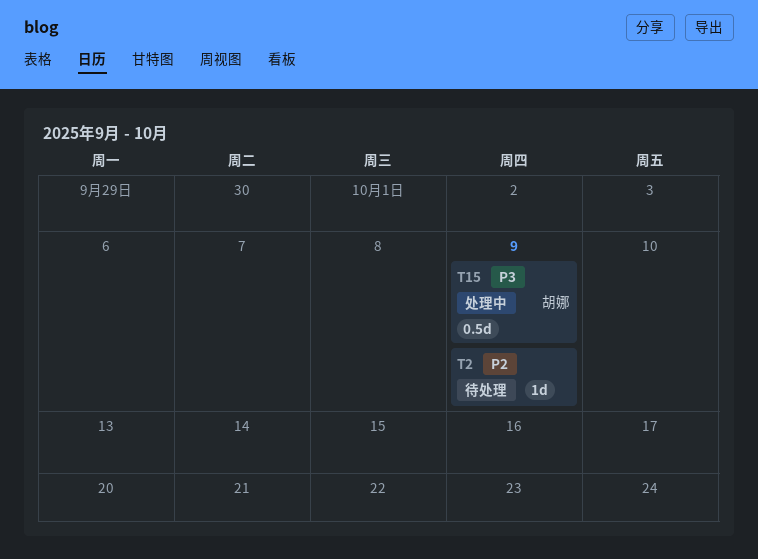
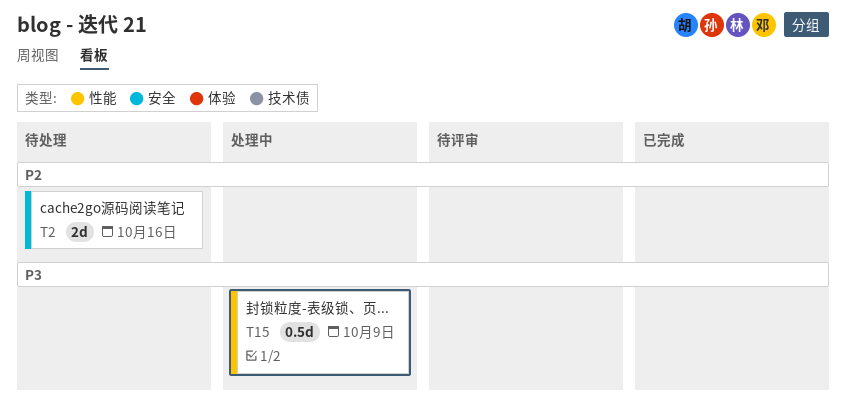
T2, estimate: 1d -> 2d
T2, due: Oct 9 -> Oct 16

